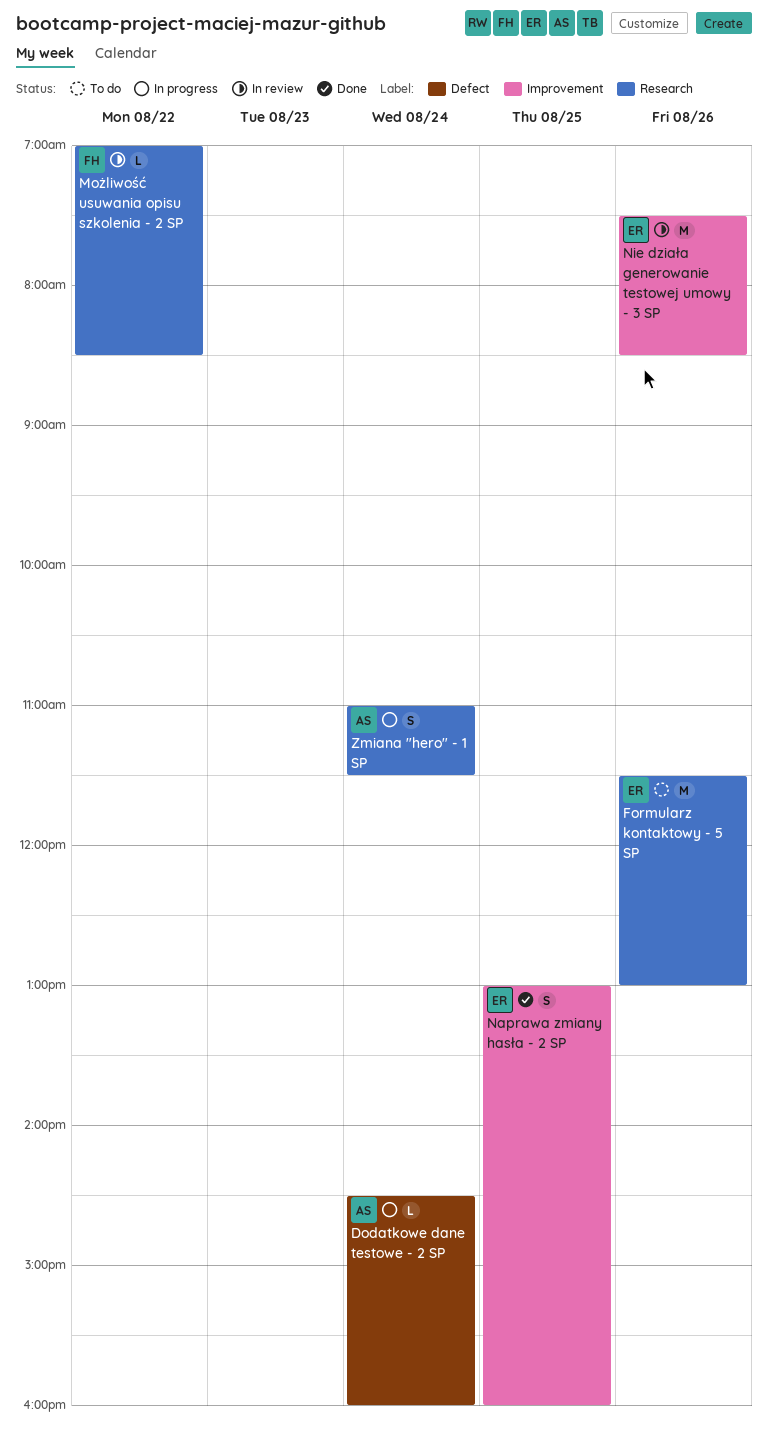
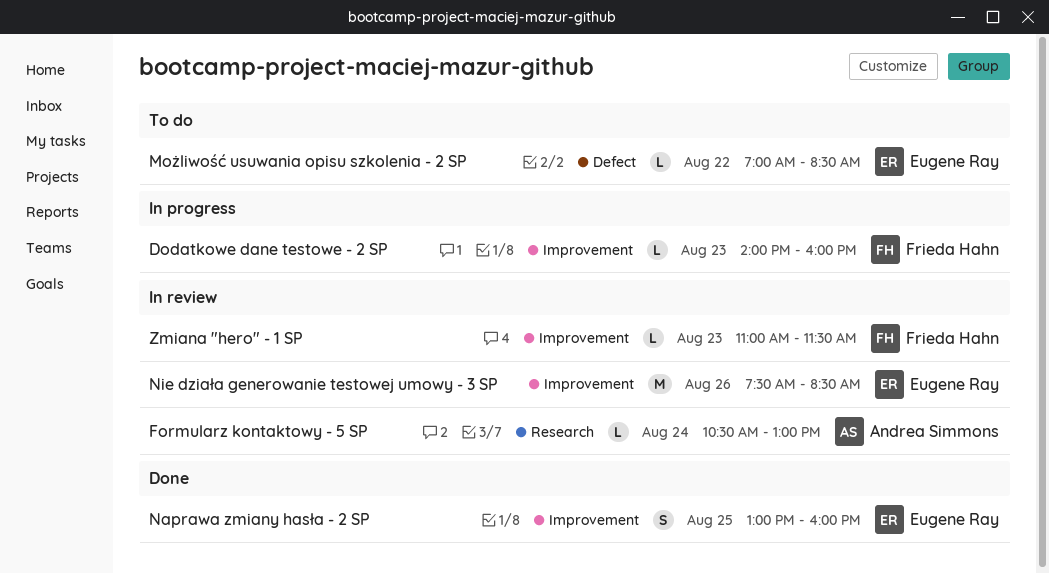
Dodatkowe dane testowe - 2 SP, owner: Andrea Simmons -> Frieda Hahn
Dodatkowe dane testowe - 2 SP, label: Defect -> Improvement
Dodatkowe dane testowe - 2 SP, day: Aug 24 -> Aug 23
Dodatkowe dane testowe - 2 SP, begins: 14:30 -> 14:00
Formularz kontaktowy - 5 SP, status: To do -> In review
Formularz kontaktowy - 5 SP, owner: Eugene Ray -> Andrea Simmons
Formularz kontaktowy - 5 SP, estimate: M -> L
Formularz kontaktowy - 5 SP, day: Aug 26 -> Aug 24
Formularz kontaktowy - 5 SP, begins: 11:30 -> 10:30
Możliwość usuwania opisu szkolenia - 2 SP, status: In review -> To do
Możliwość usuwania opisu szkolenia - 2 SP, owner: Frieda Hahn -> Eugene Ray
Możliwość usuwania opisu szkolenia - 2 SP, label: Research -> Defect
Zmiana "hero" - 1 SP, status: In progress -> In review
Zmiana "hero" - 1 SP, owner: Andrea Simmons -> Frieda Hahn
Zmiana "hero" - 1 SP, label: Research -> Improvement
Zmiana "hero" - 1 SP, estimate: S -> L
Zmiana "hero" - 1 SP, day: Aug 24 -> Aug 23

